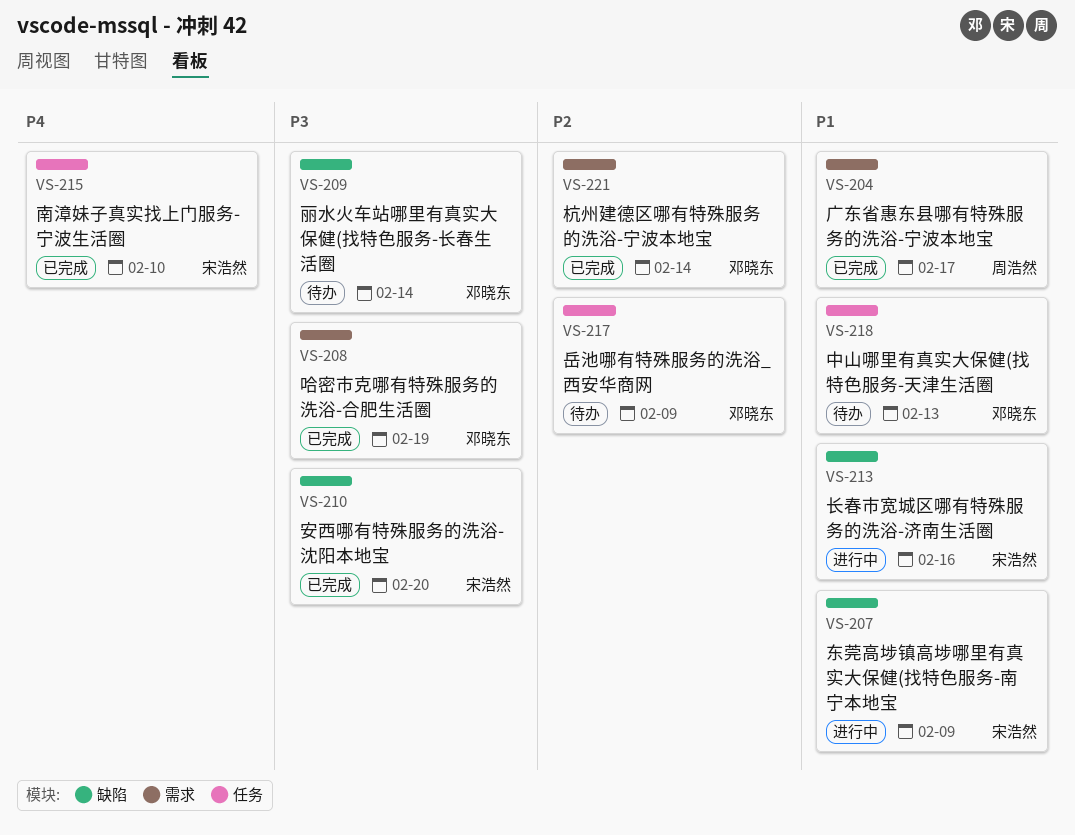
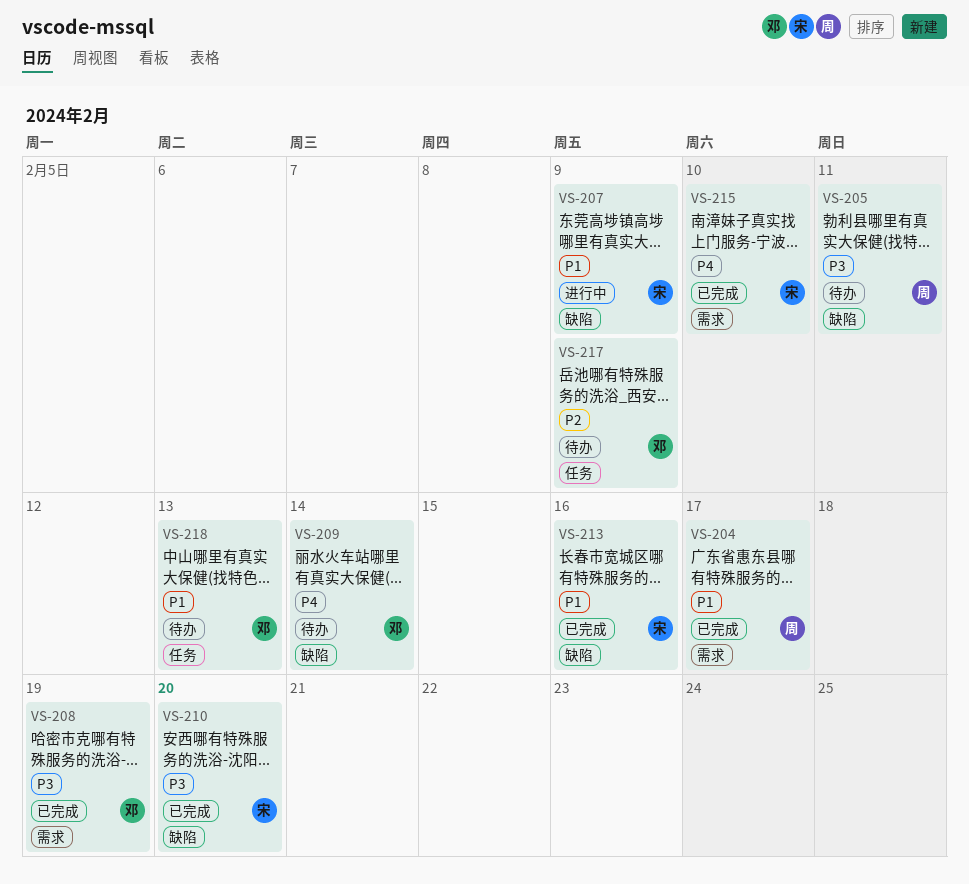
VS-205: none -> present
VS-209, priority: P3 -> P4
VS-213, status: 进行中 -> 已完成
VS-215, label: 任务 -> 需求
VS-221: present -> none

